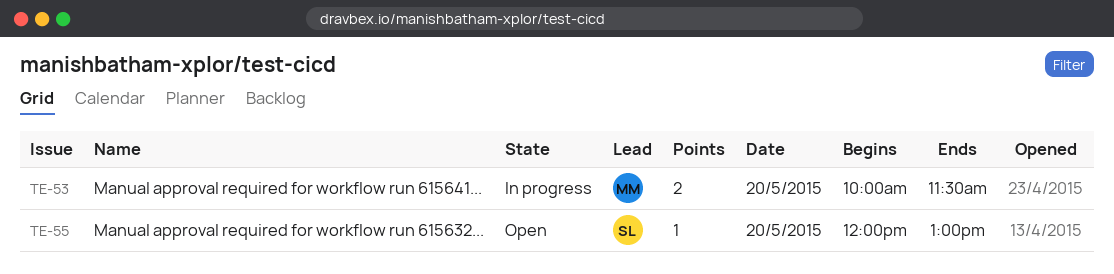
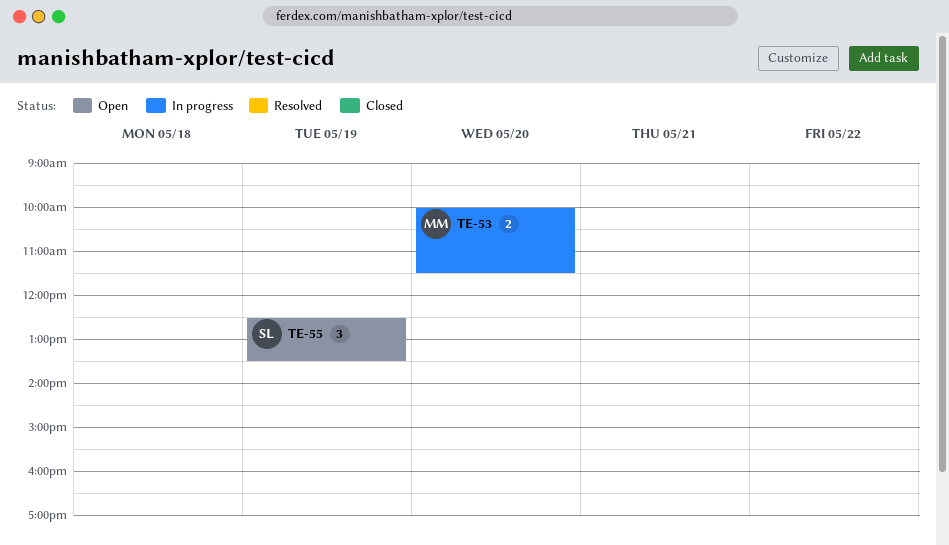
TE-55, estimate: 1 -> 3
TE-55, day: May 20 -> May 19
TE-55, begins: 12:00 -> 12:30
TE-55, ends: 13:00 -> 13:30

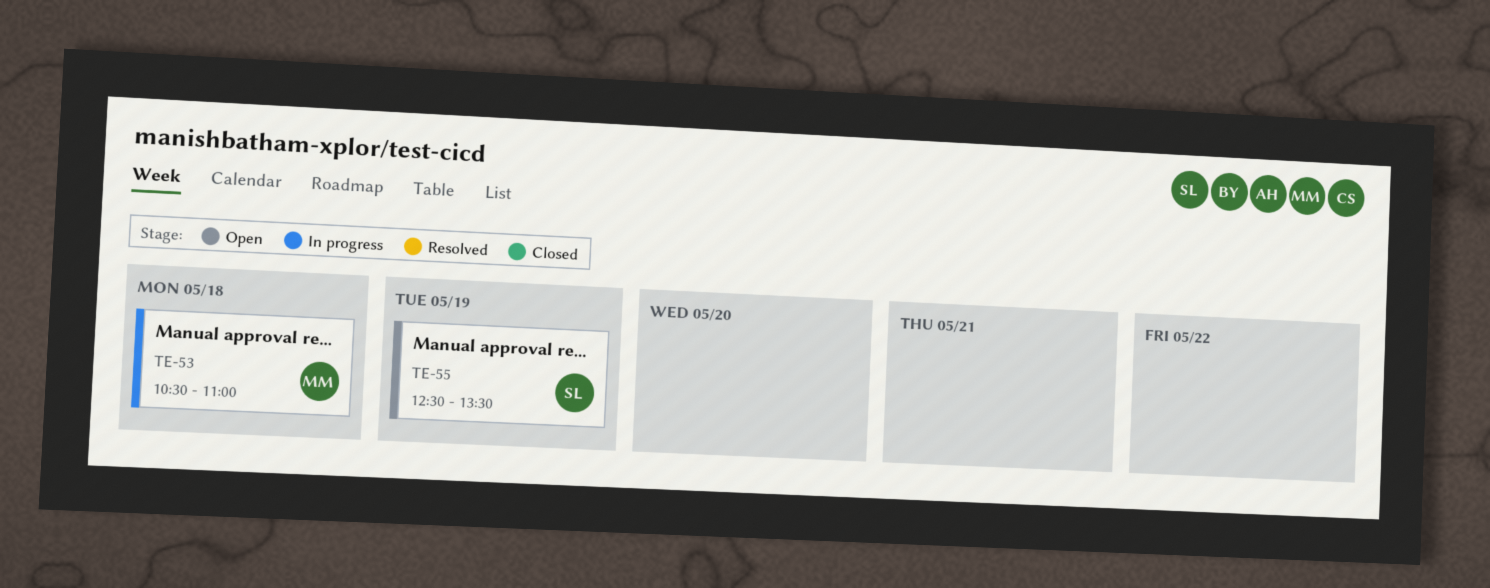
TE-53, day: May 20 -> May 18
TE-53, begins: 10:00 -> 10:30
TE-53, ends: 11:30 -> 11:00

